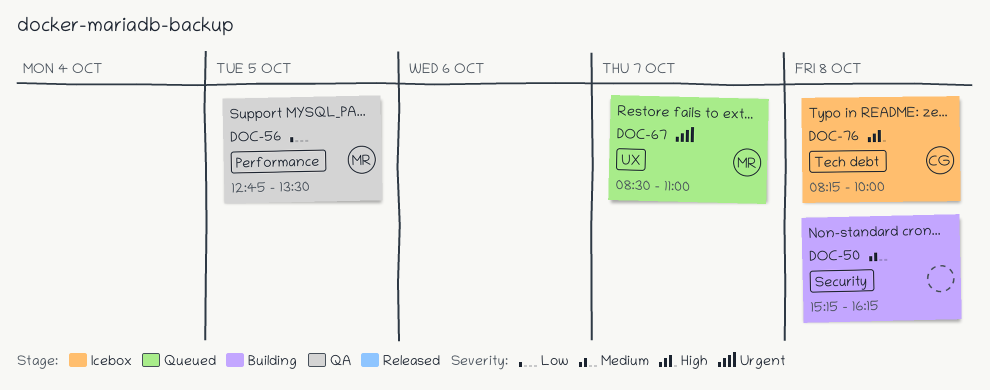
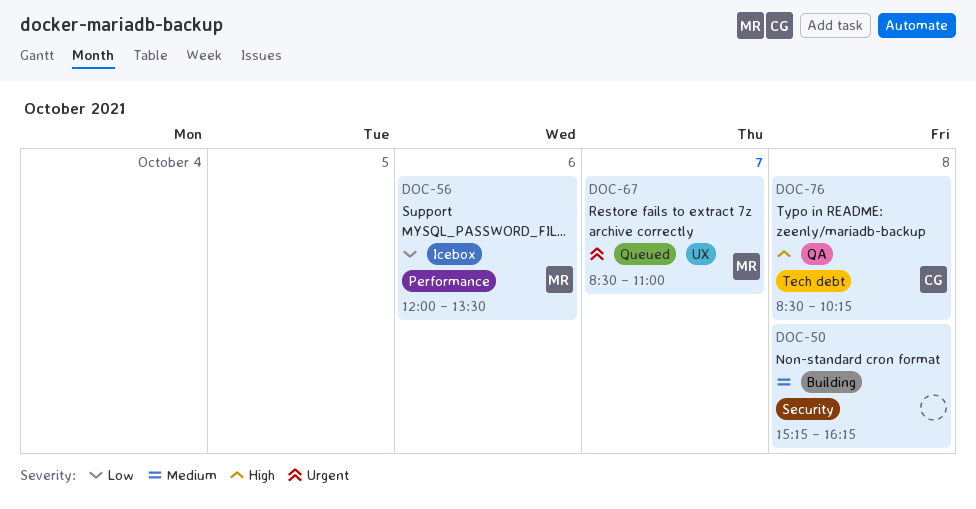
DOC-56, status: QA -> Icebox
DOC-56, day: Oct 5 -> Oct 6
DOC-56, begins: 12:45 -> 12:00
DOC-76, status: Icebox -> QA
DOC-76, begins: 08:15 -> 08:30
DOC-76, ends: 10:00 -> 10:15

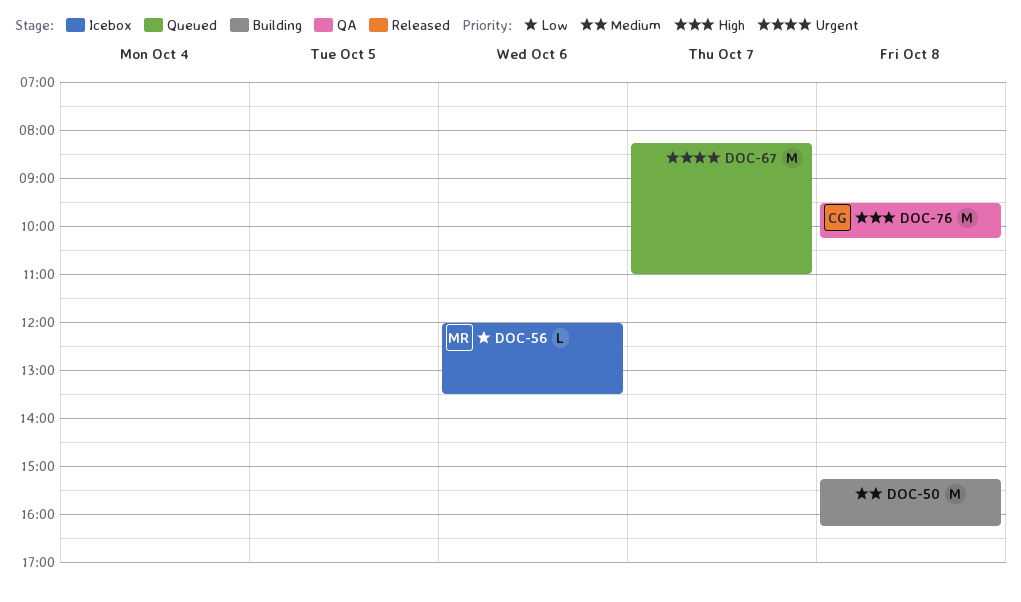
DOC-67, owner: MR -> none
DOC-67, begins: 08:30 -> 08:15
DOC-76, begins: 08:30 -> 09:30

